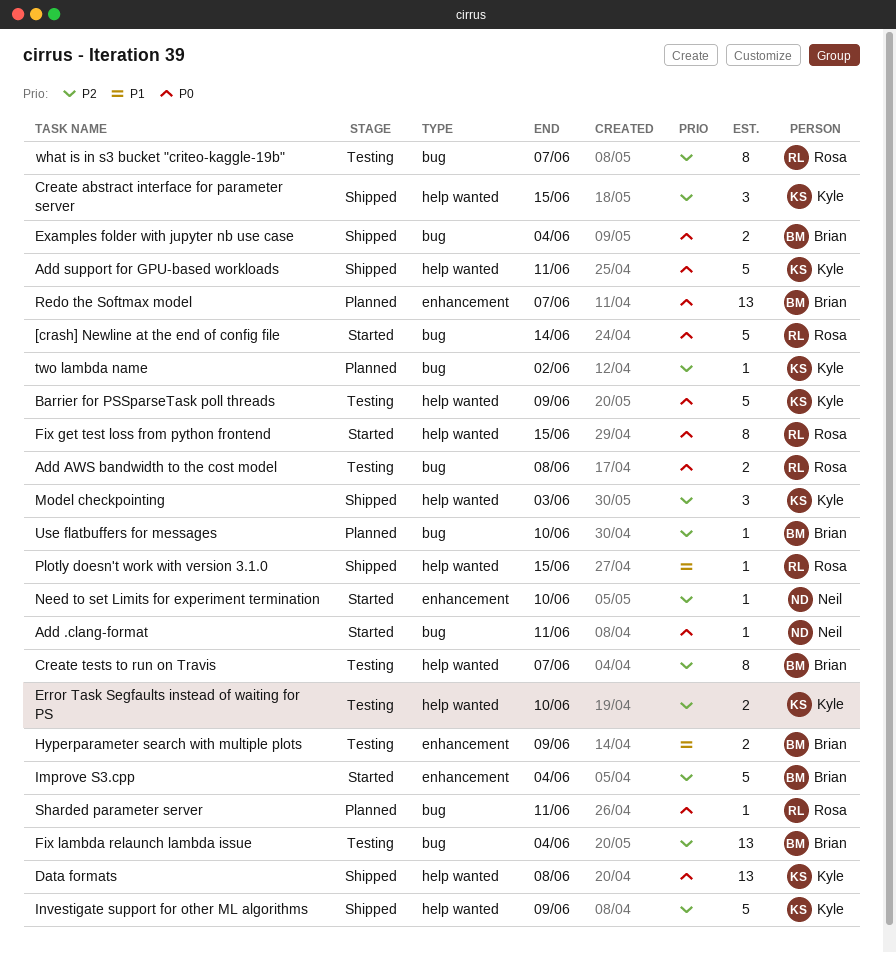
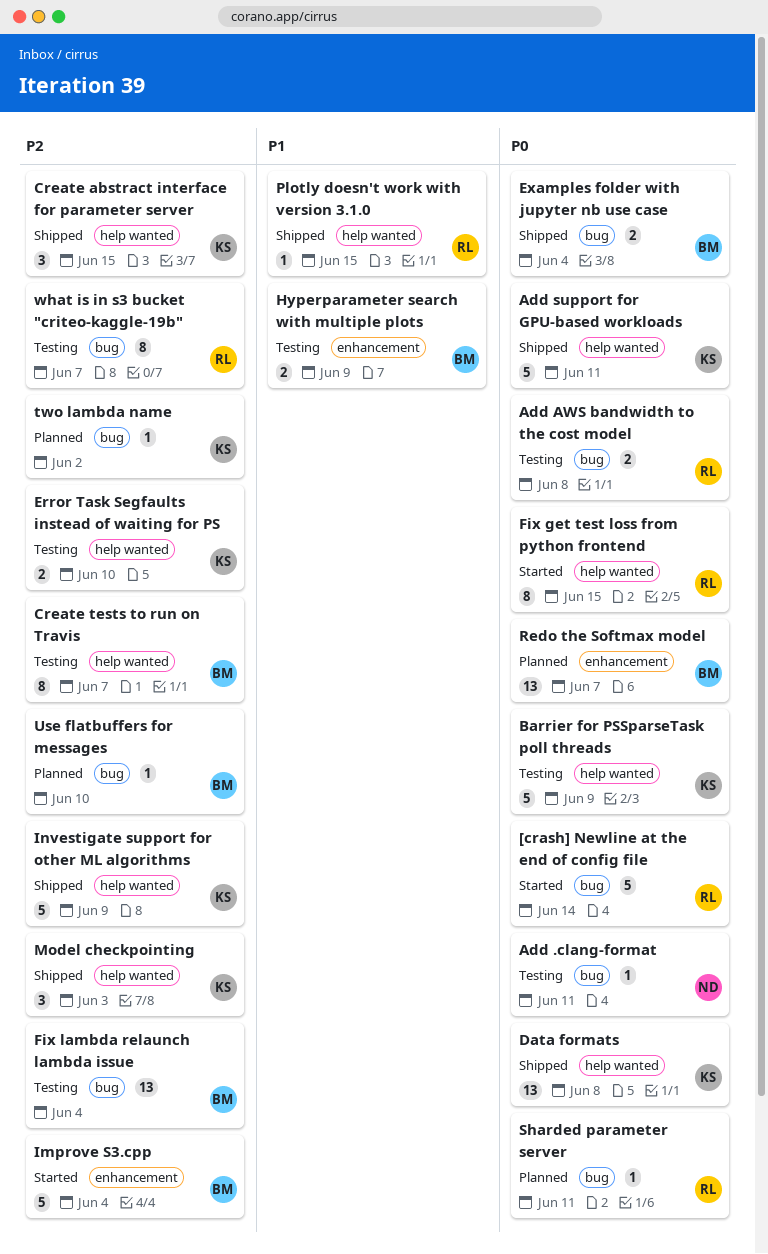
Add .clang-format, status: Started -> Testing
Need to set Limits for experiment termination: present -> none

